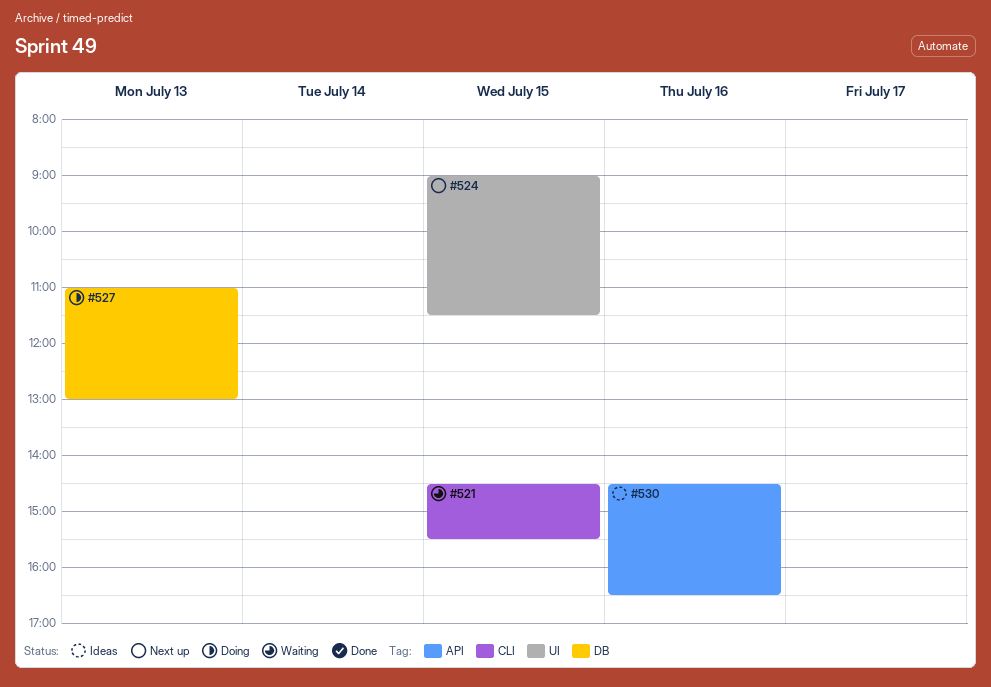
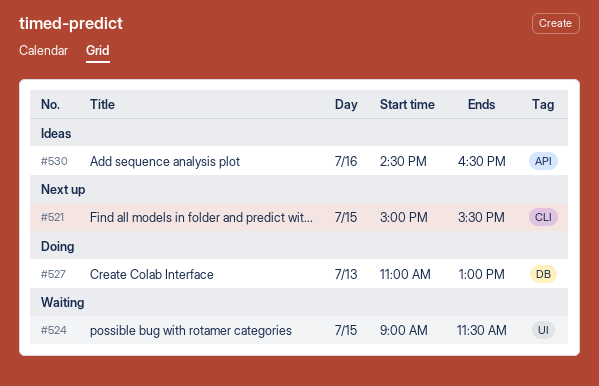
#521, status: Waiting -> Next up
#521, begins: 14:30 -> 15:00
#524, status: Next up -> Waiting

